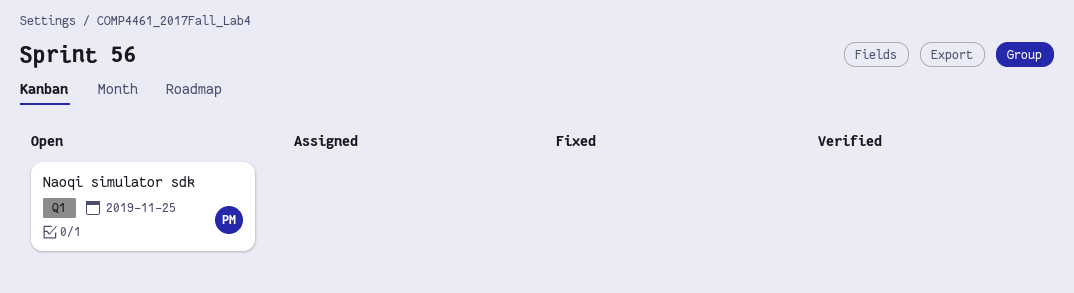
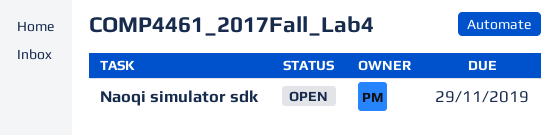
Naoqi simulator sdk, due: Nov 25 -> Nov 29

